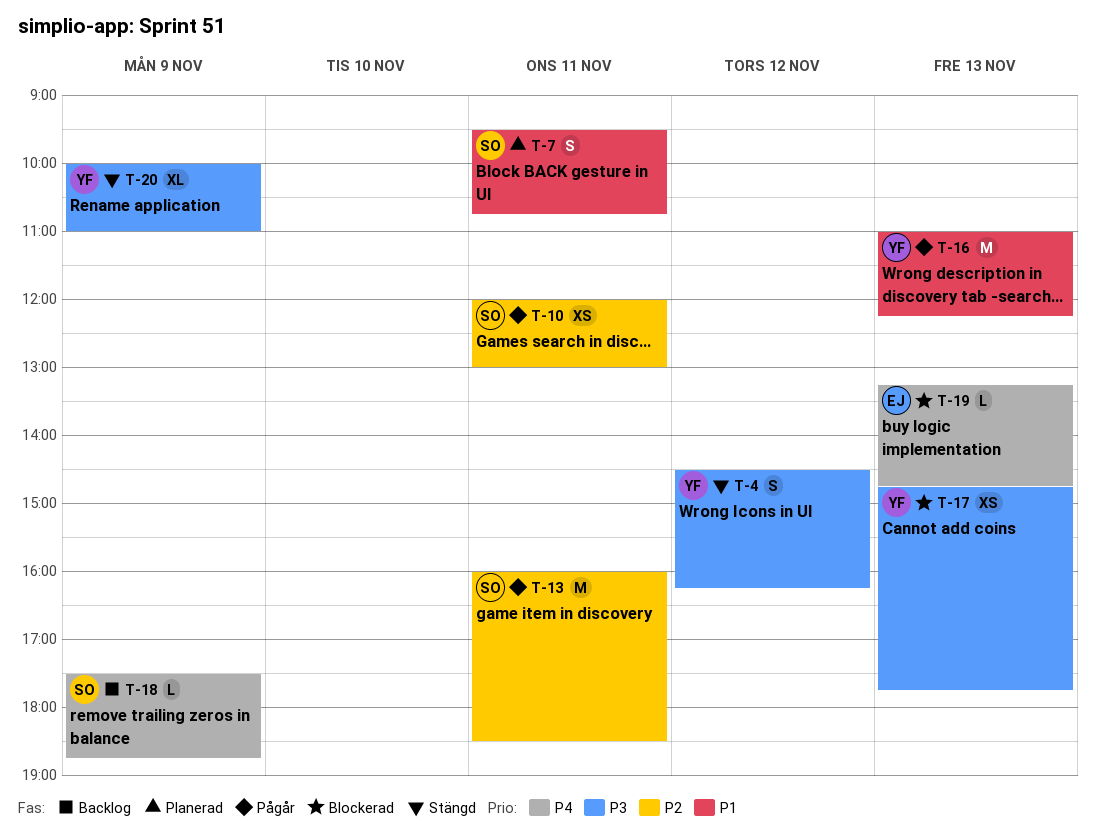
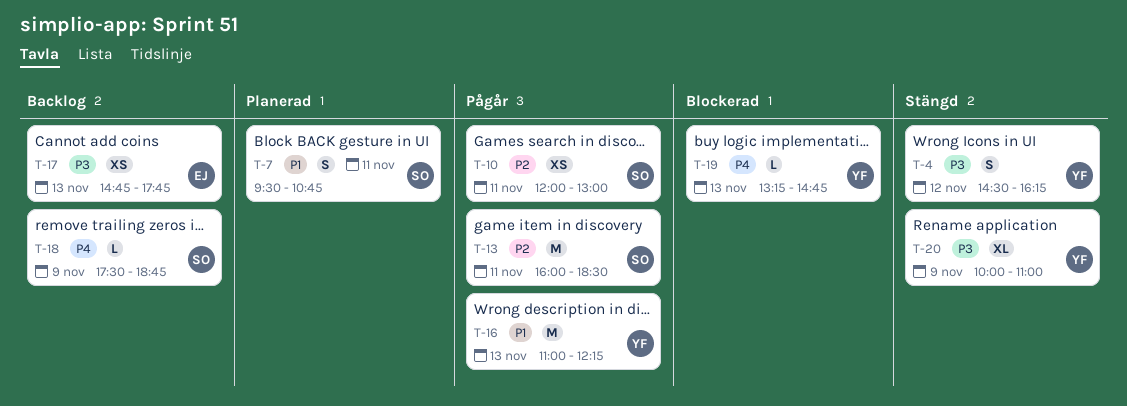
T-17, status: Blockerad -> Backlog
T-17, owner: YF -> EJ
T-19, owner: EJ -> YF

